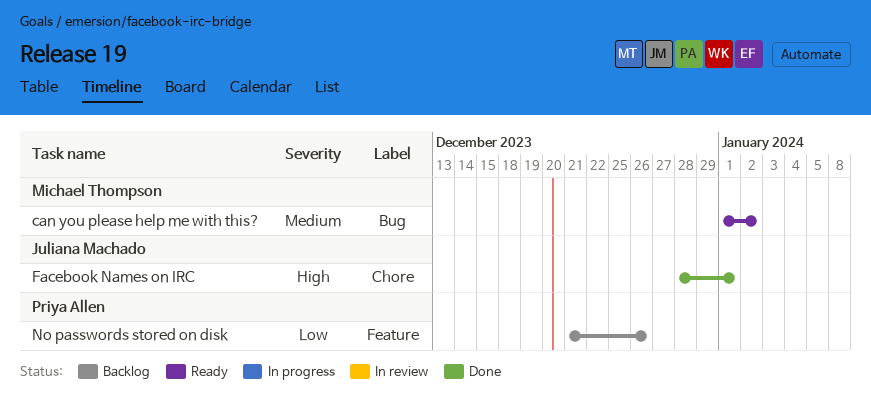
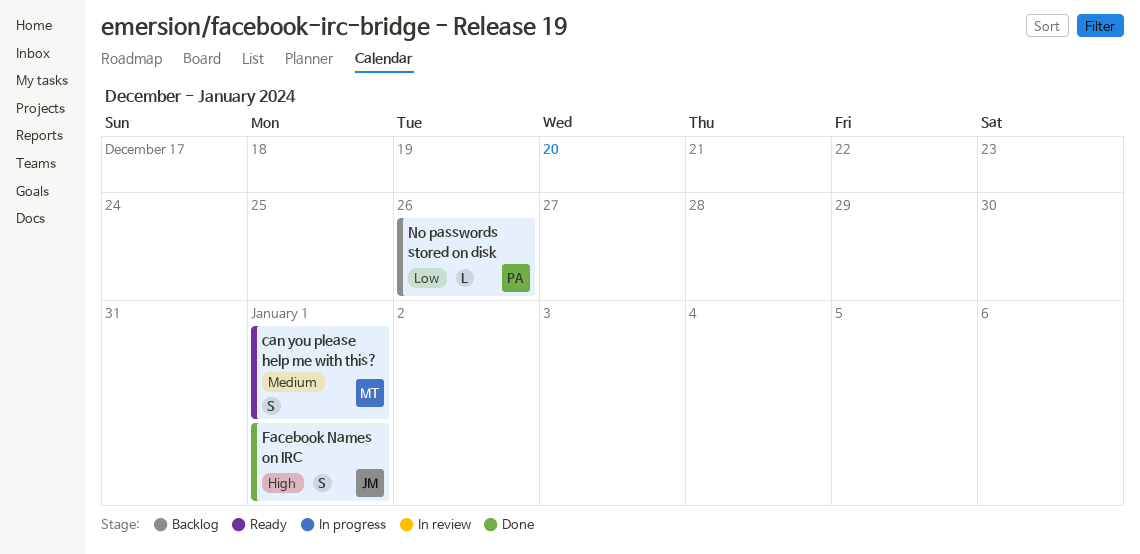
can you please help me with this?, due: Jan 2 -> Jan 1

